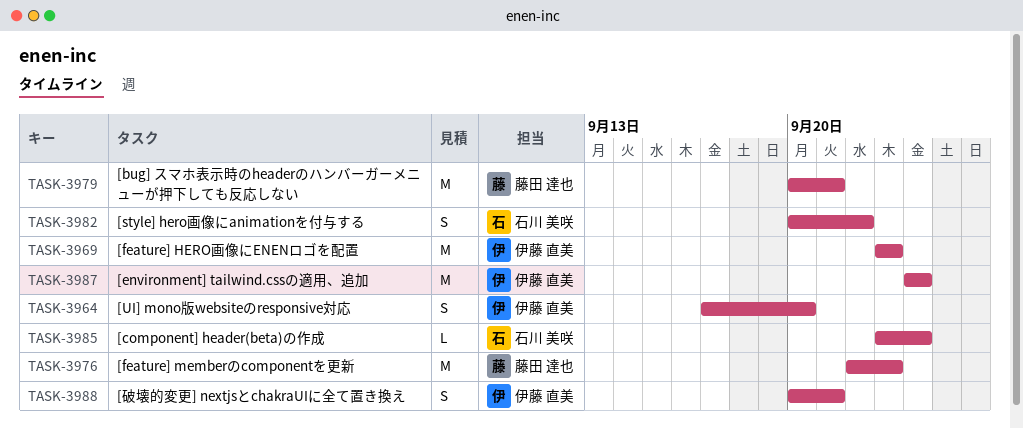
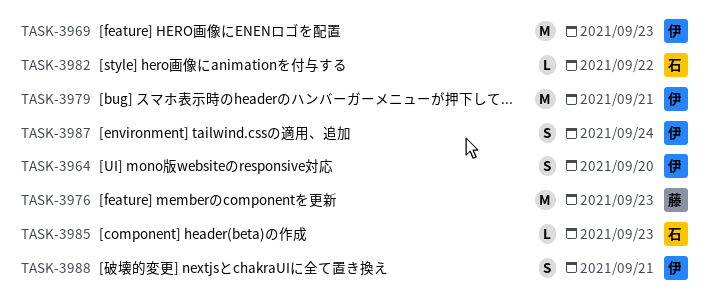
TASK-3979, owner: 藤田 達也 -> 伊藤 直美
TASK-3982, estimate: S -> L
TASK-3985, due: Sep 24 -> Sep 23
TASK-3987, estimate: M -> S

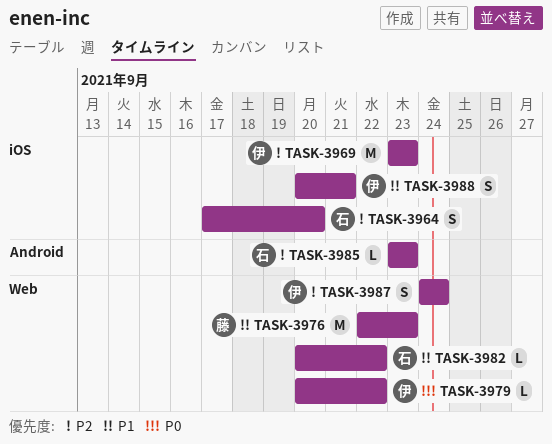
TASK-3964, owner: 伊 -> 石
TASK-3979, estimate: M -> L
TASK-3979, due: Sep 21 -> Sep 22

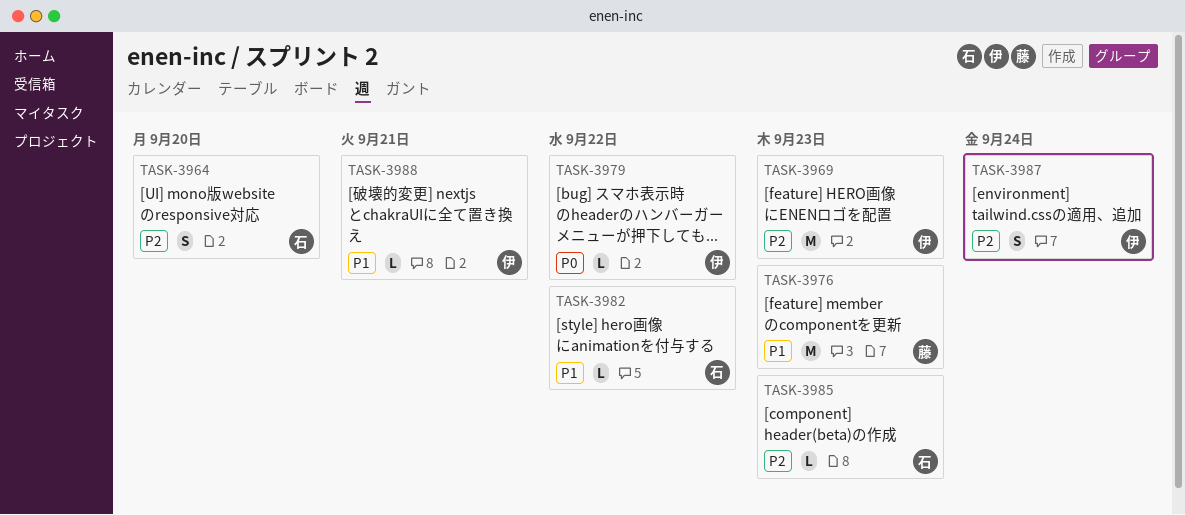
TASK-3988, estimate: S -> L

